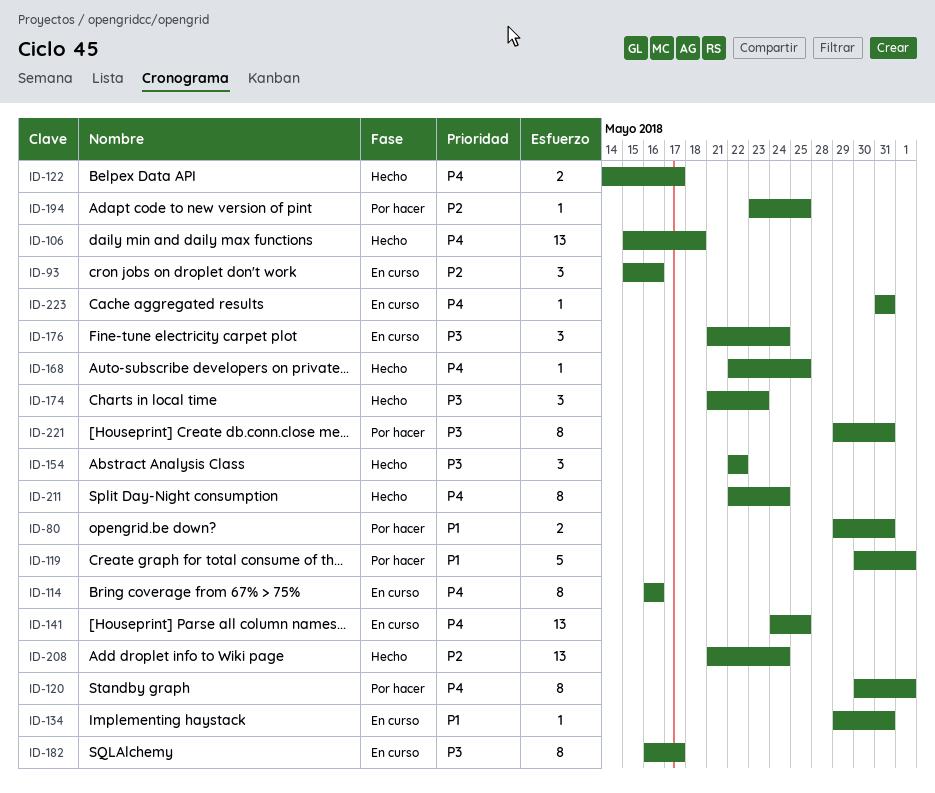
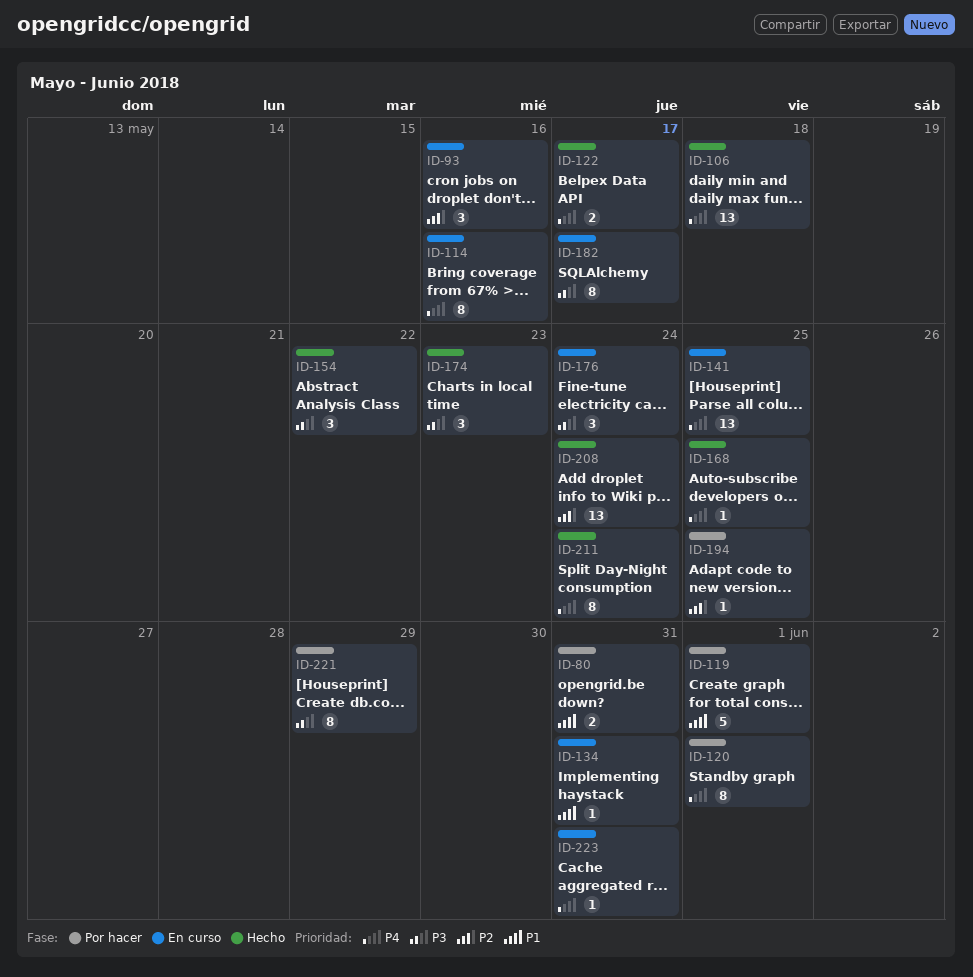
ID-221, due: May 31 -> May 29

